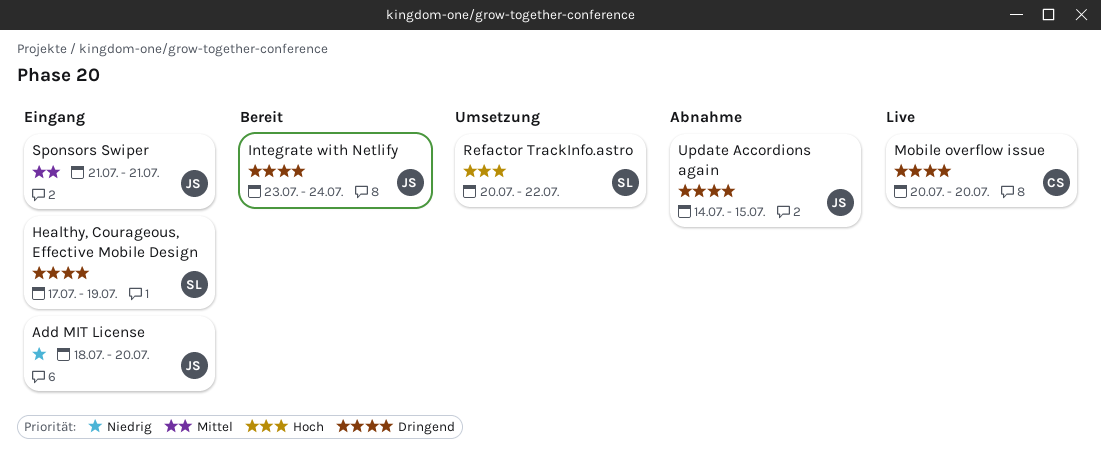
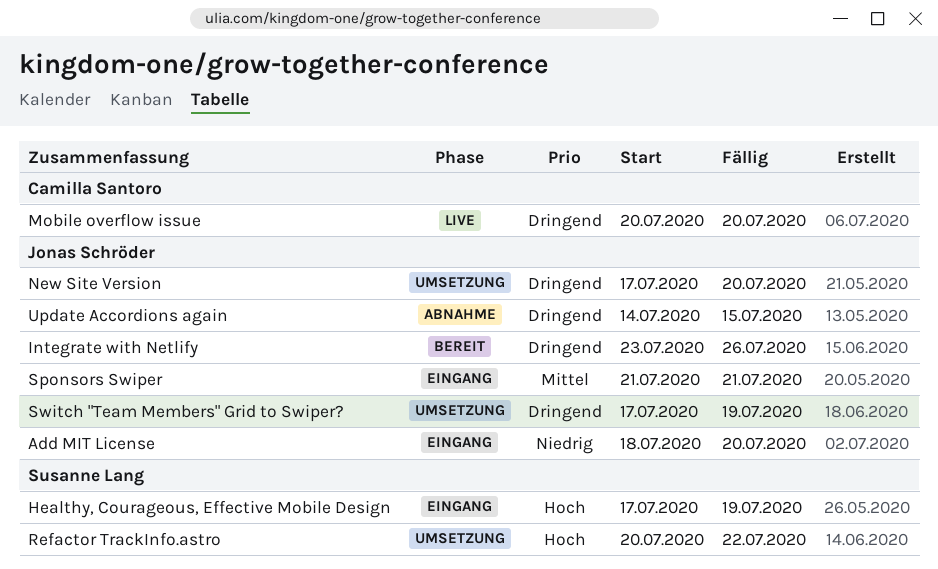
Healthy, Courageous, Effective Mobile Design, priority: Dringend -> Hoch
Integrate with Netlify, due: Jul 24 -> Jul 26
New Site Version: none -> present
Switch "Team Members" Grid to Swiper?: none -> present

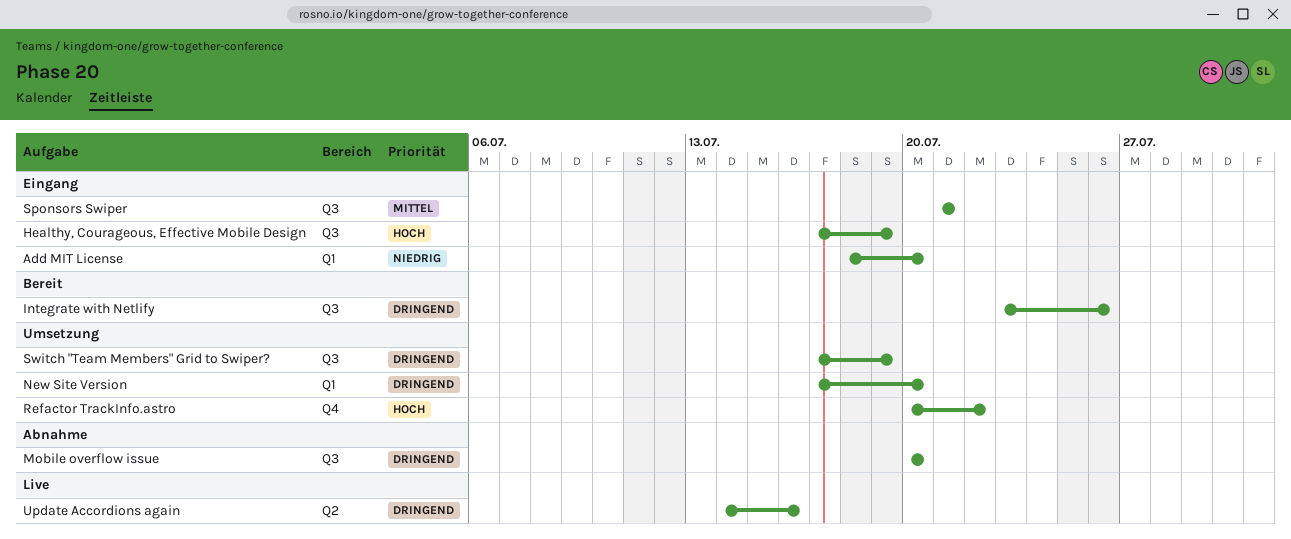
Mobile overflow issue, status: Live -> Abnahme
Update Accordions again, status: Abnahme -> Live
Update Accordions again, due: Jul 15 -> Jul 16

